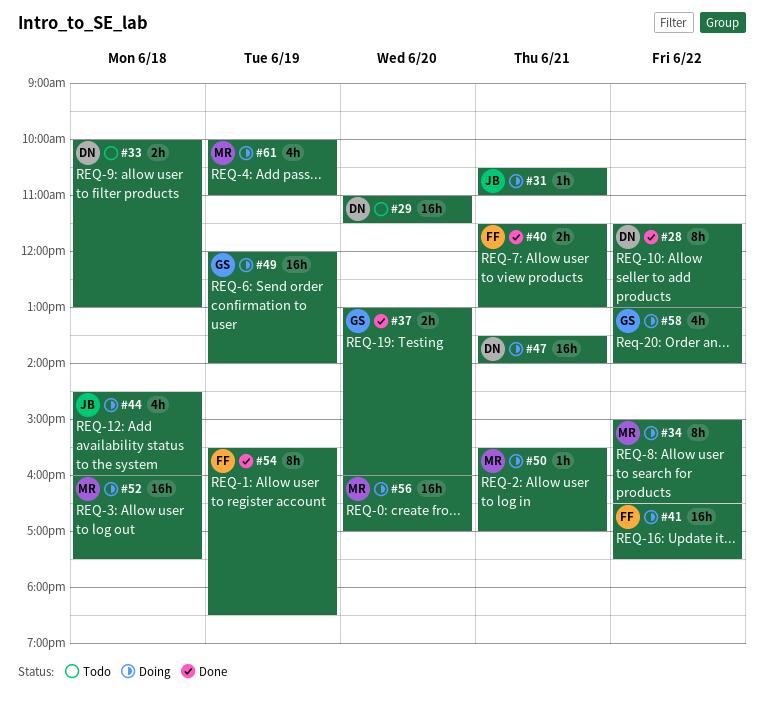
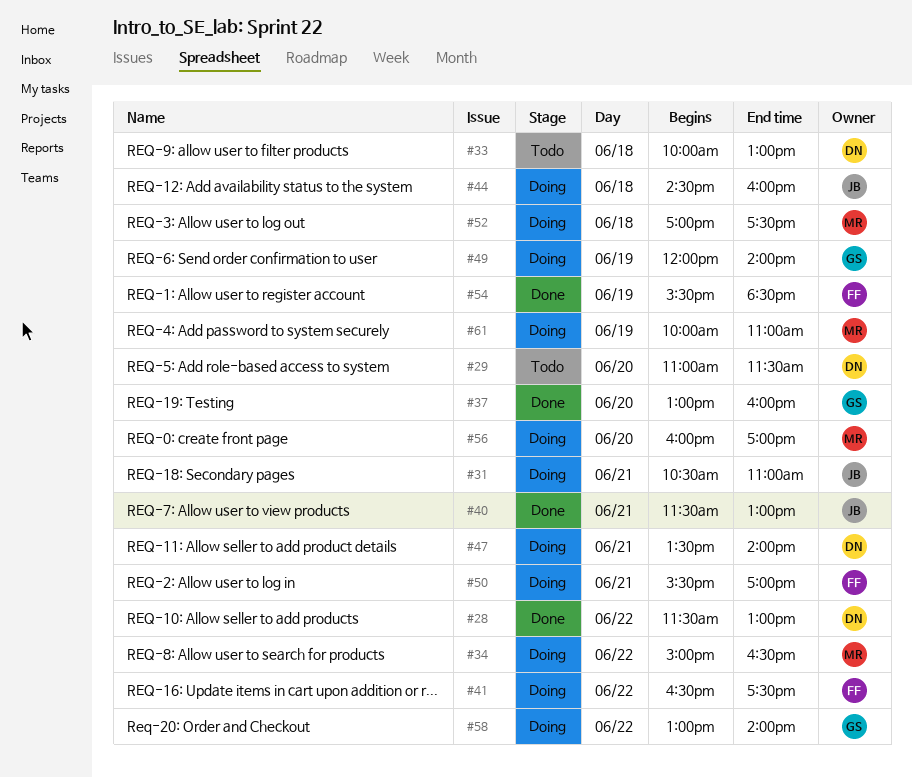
#40, owner: FF -> JB
#50, owner: MR -> FF
#52, begins: 16:00 -> 17:00

